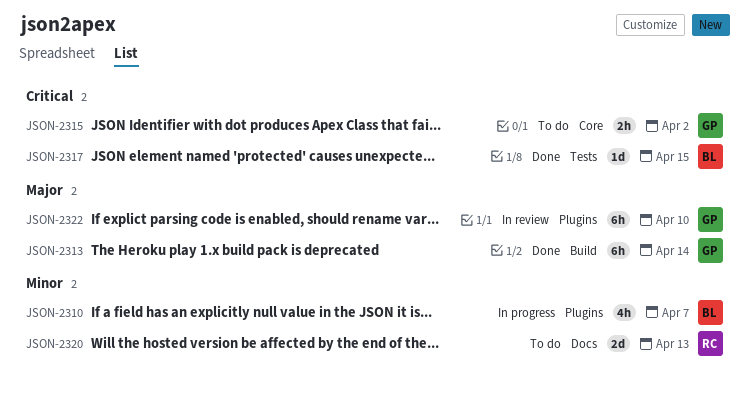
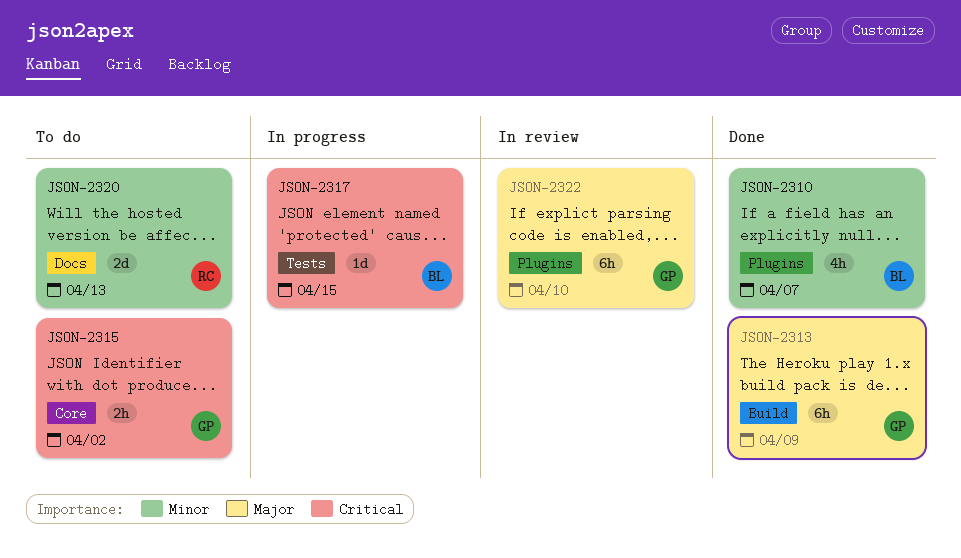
JSON-2310, status: In progress -> Done
JSON-2313, due: Apr 14 -> Apr 9
JSON-2317, status: Done -> In progress

